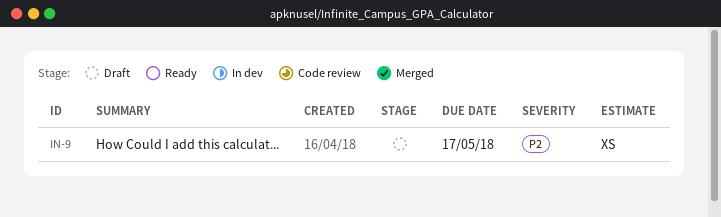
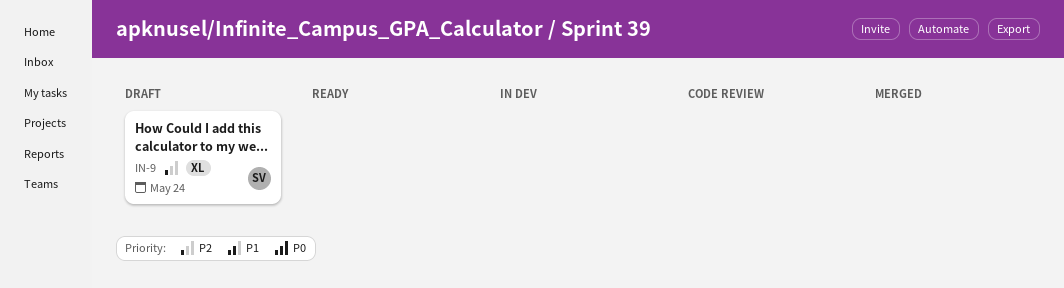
IN-9, estimate: XS -> XL
IN-9, due: May 17 -> May 24

